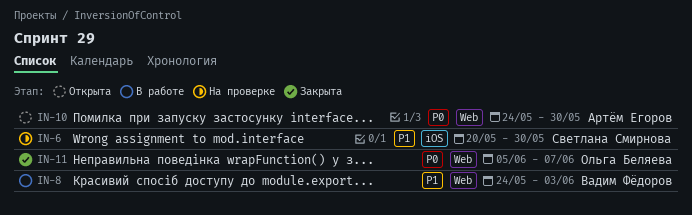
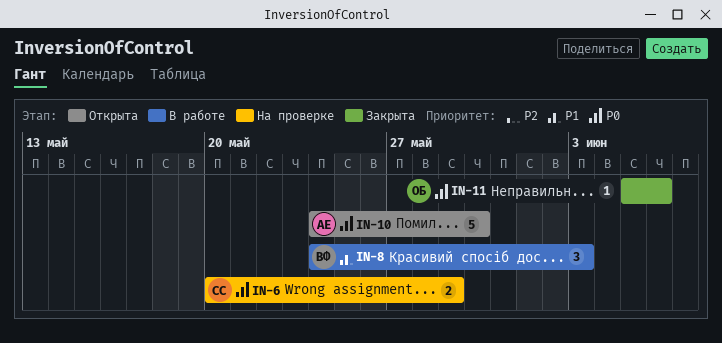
IN-6, priority: P1 -> P0
IN-6, due: May 30 -> May 29
IN-11, due: Jun 7 -> Jun 6

